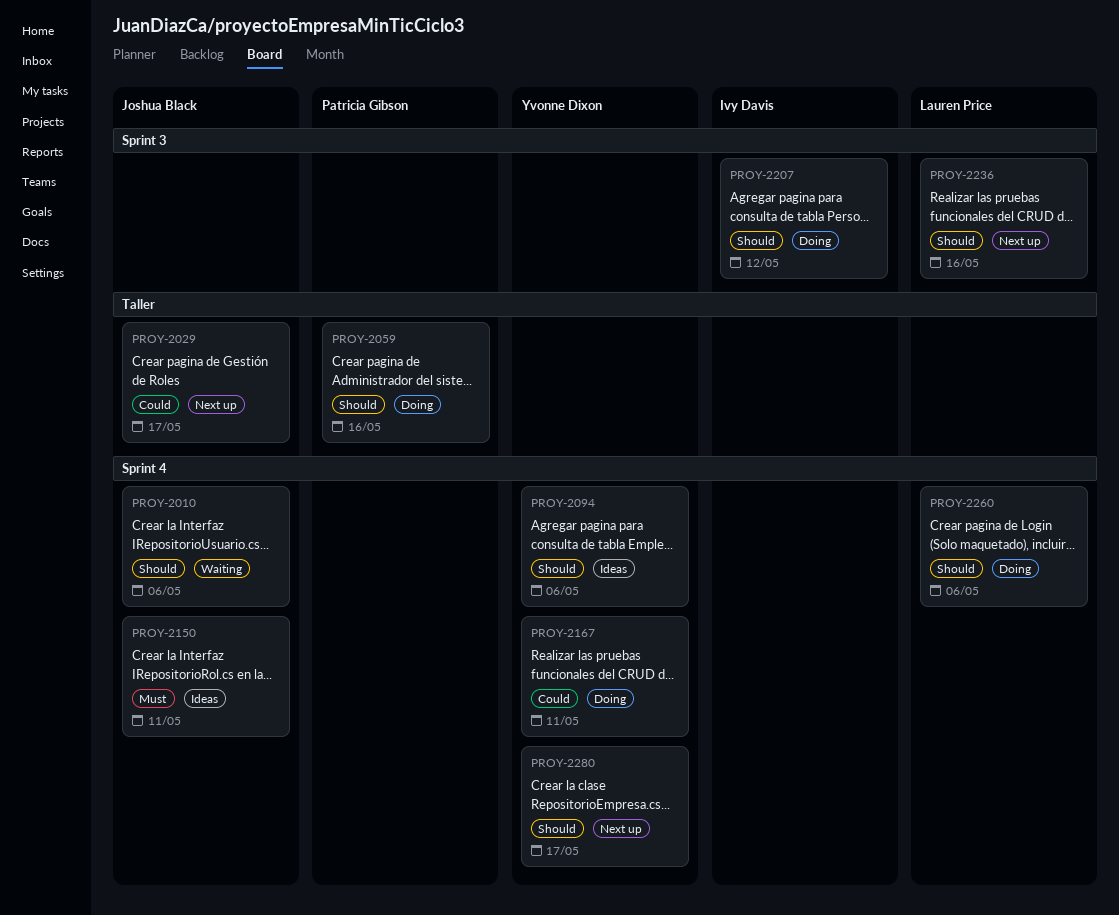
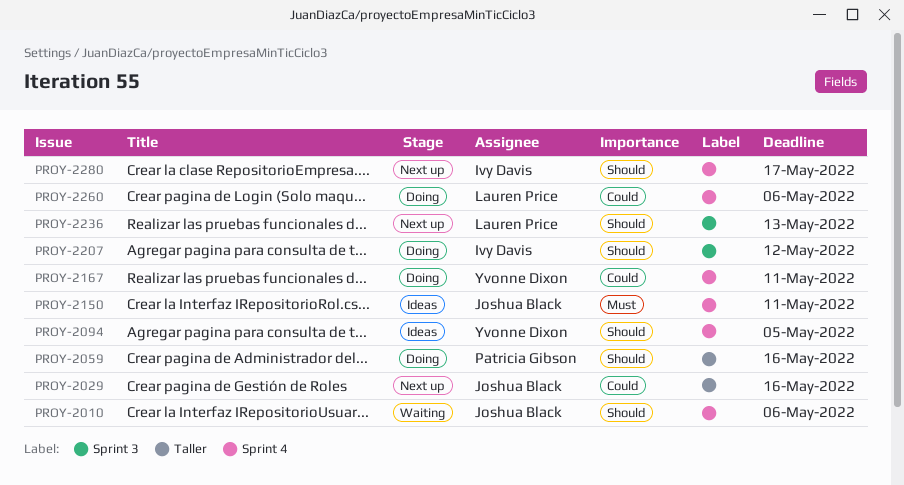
PROY-2029, due: May 17 -> May 16
PROY-2094, due: May 6 -> May 5
PROY-2236, due: May 16 -> May 13
PROY-2260, priority: Should -> Could
PROY-2280, owner: Yvonne Dixon -> Ivy Davis

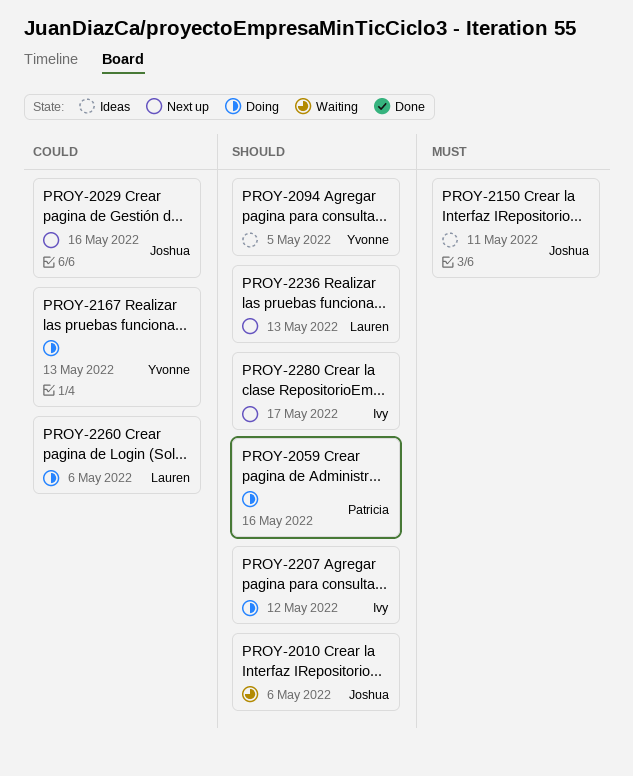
PROY-2167, due: May 11 -> May 13

